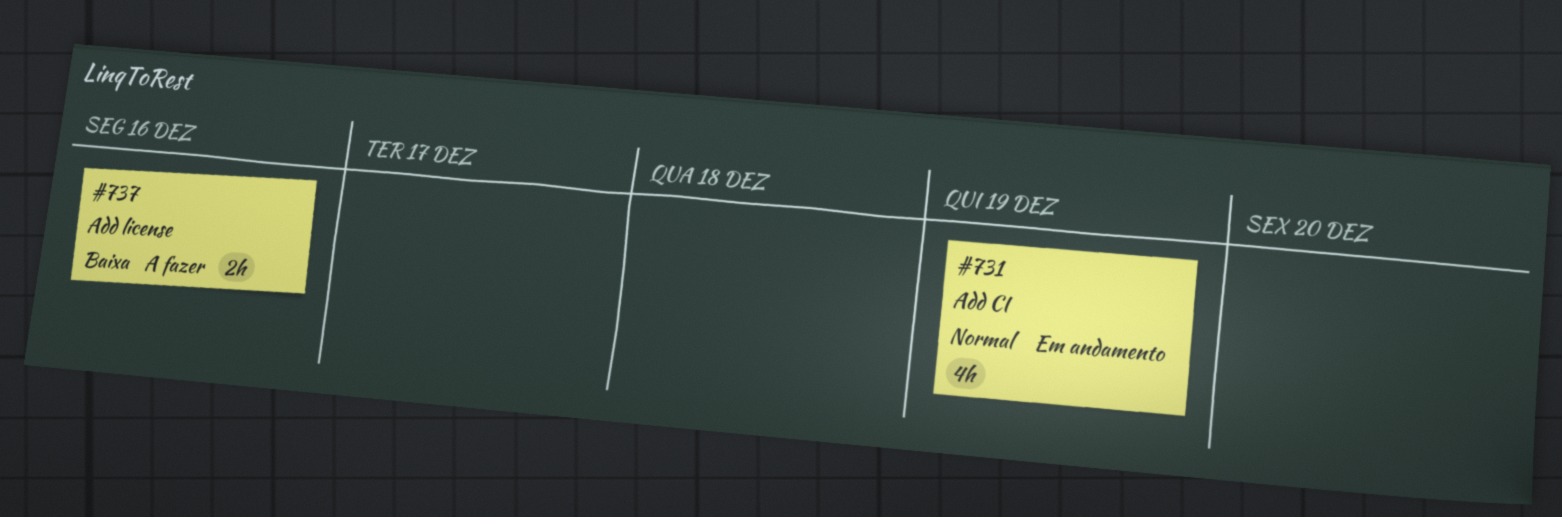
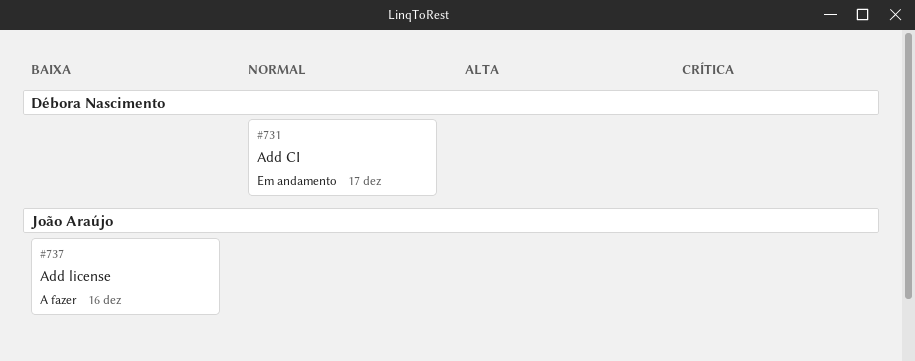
#731, due: Dec 19 -> Dec 17

